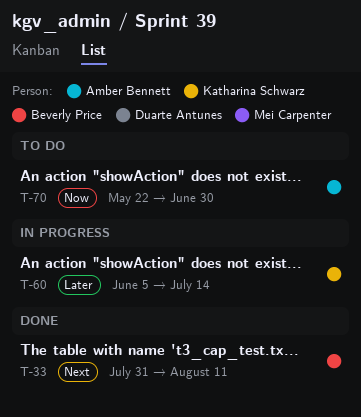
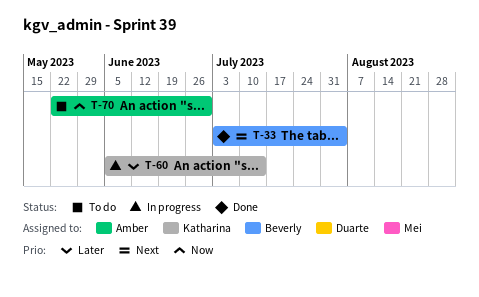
T-33, start: Jul 31 -> Jul 3
T-33, due: Aug 11 -> Aug 4

